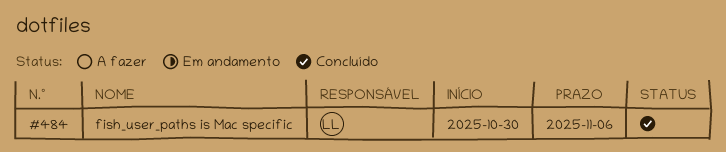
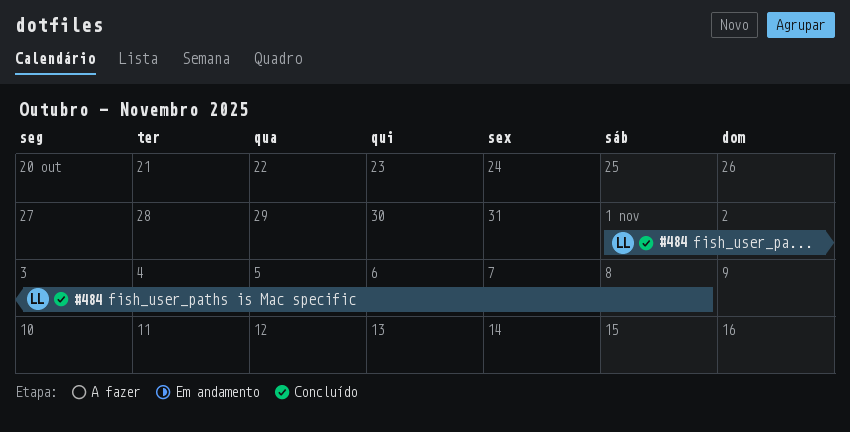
#484, start: Oct 30 -> Nov 1
#484, due: Nov 6 -> Nov 8

